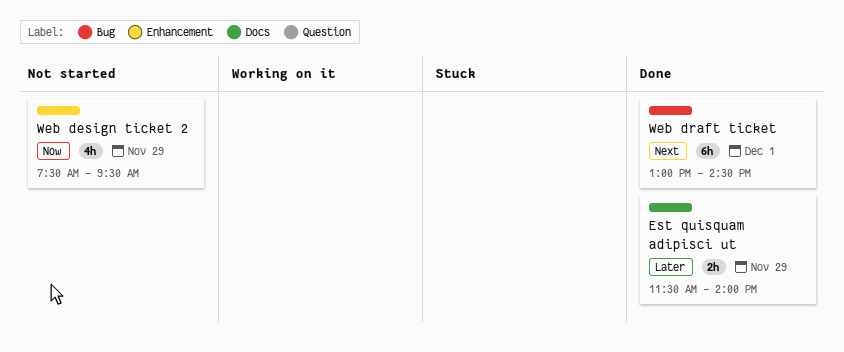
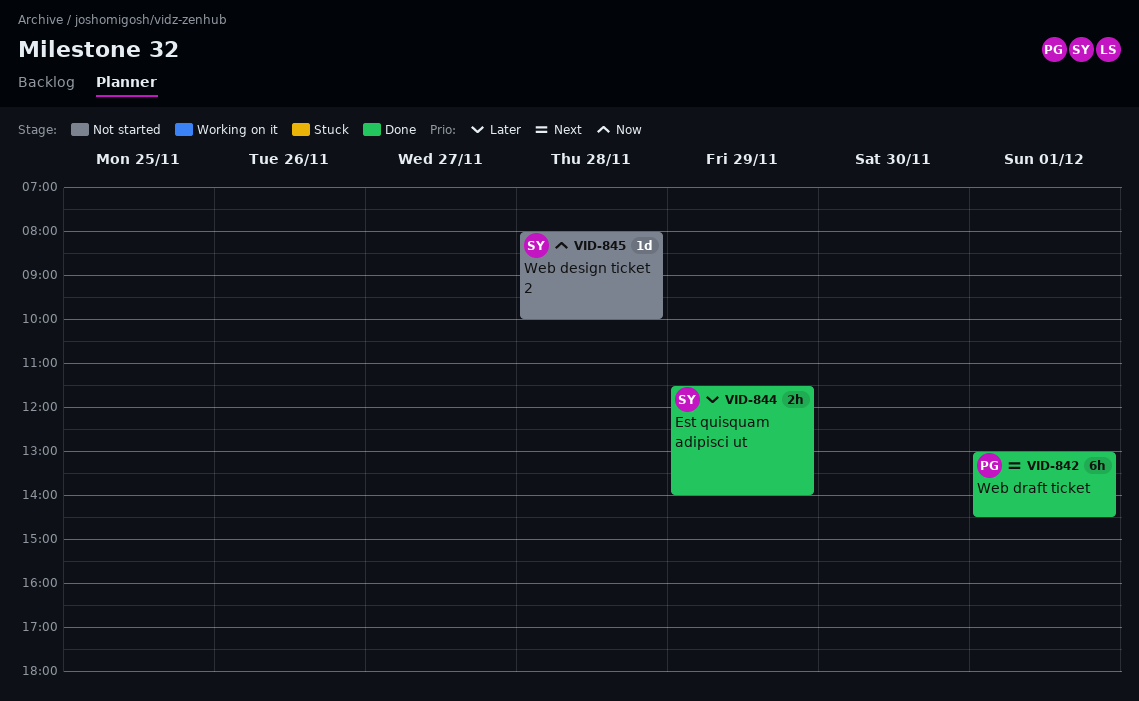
Web design ticket 2, estimate: 4h -> 1d
Web design ticket 2, day: Nov 29 -> Nov 28
Web design ticket 2, begins: 07:30 -> 08:00
Web design ticket 2, ends: 09:30 -> 10:00

